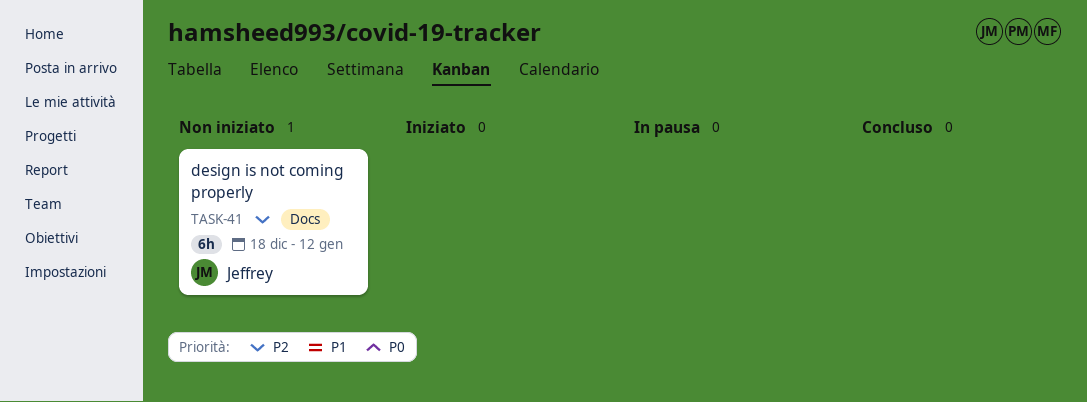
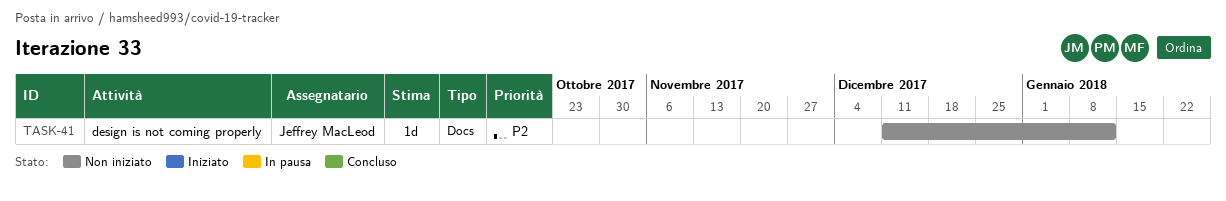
TASK-41, estimate: 6h -> 1d
TASK-41, start: Dec 18 -> Dec 11

